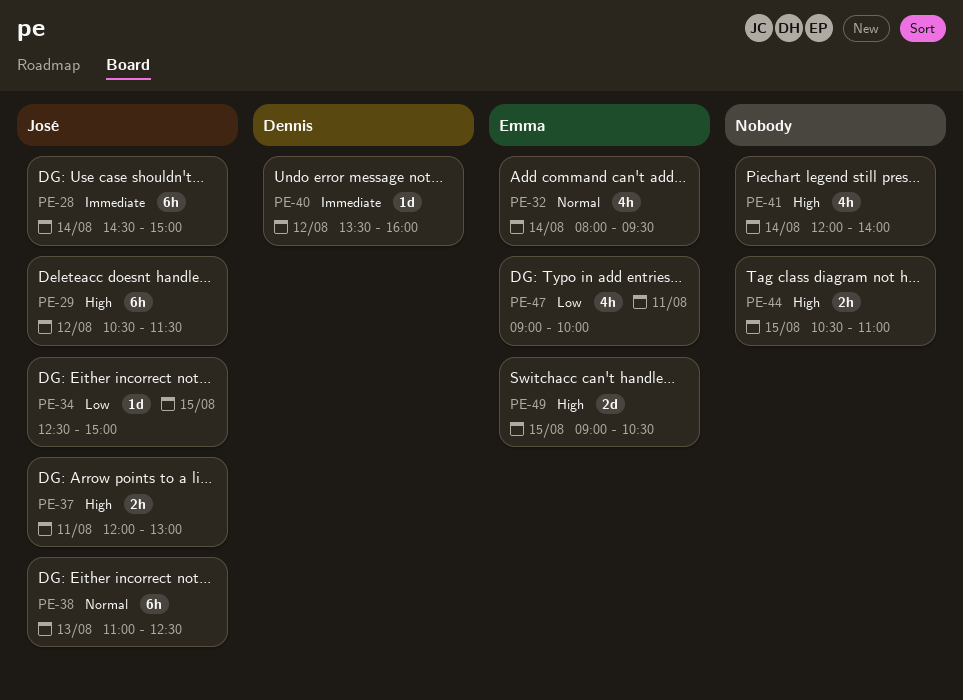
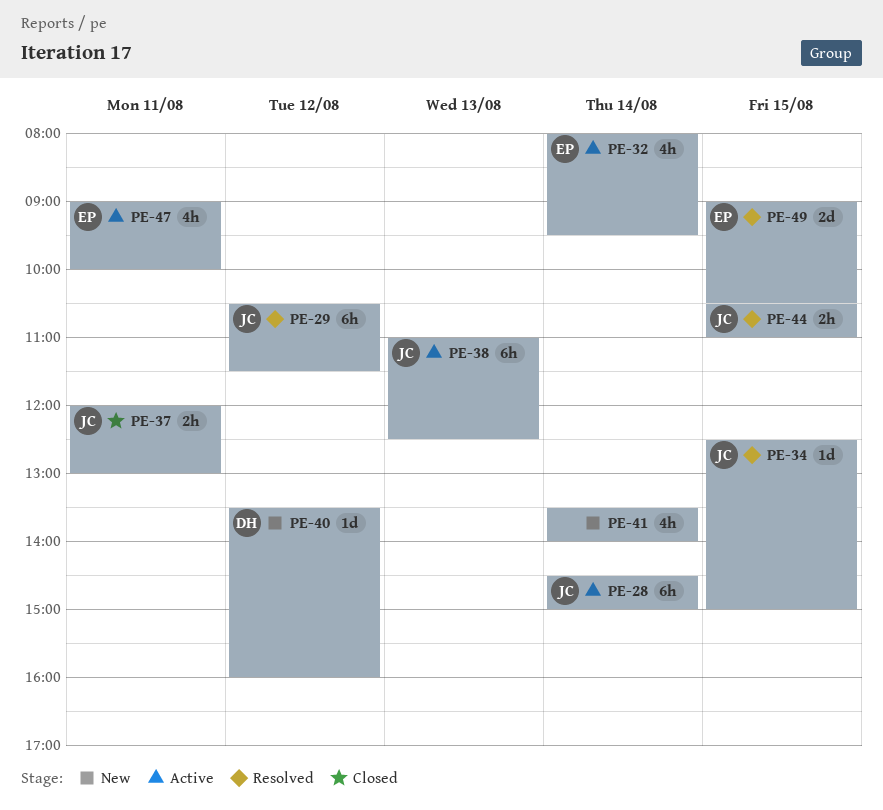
PE-41, begins: 12:00 -> 13:30
PE-44, owner: none -> José

